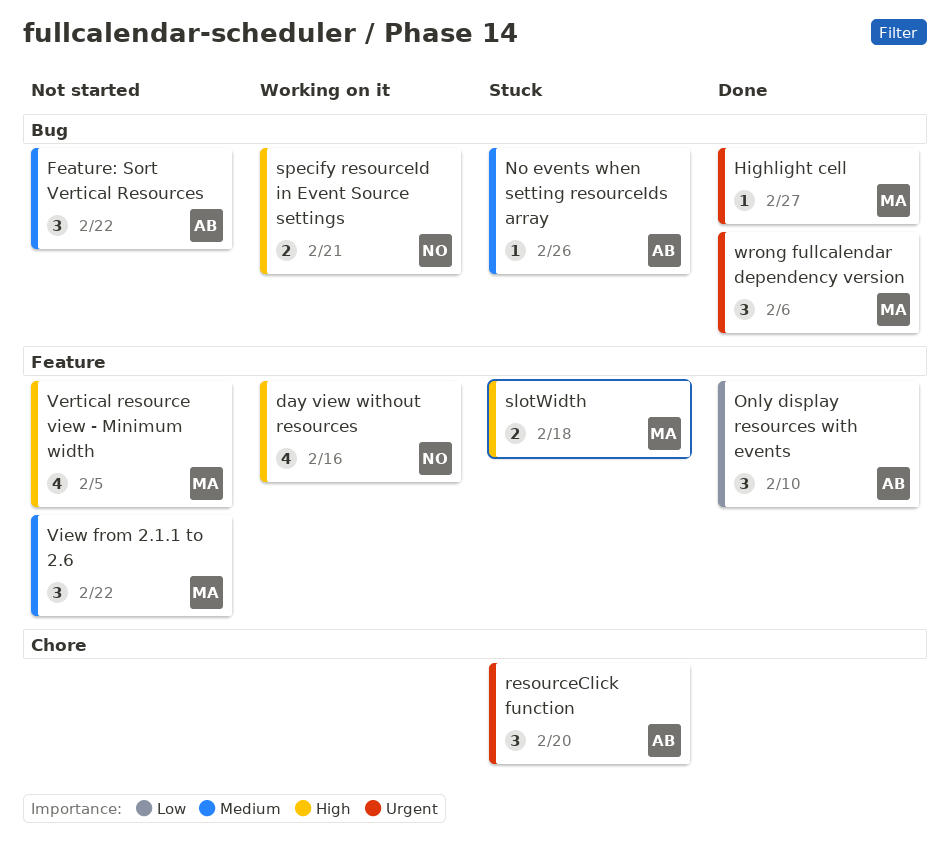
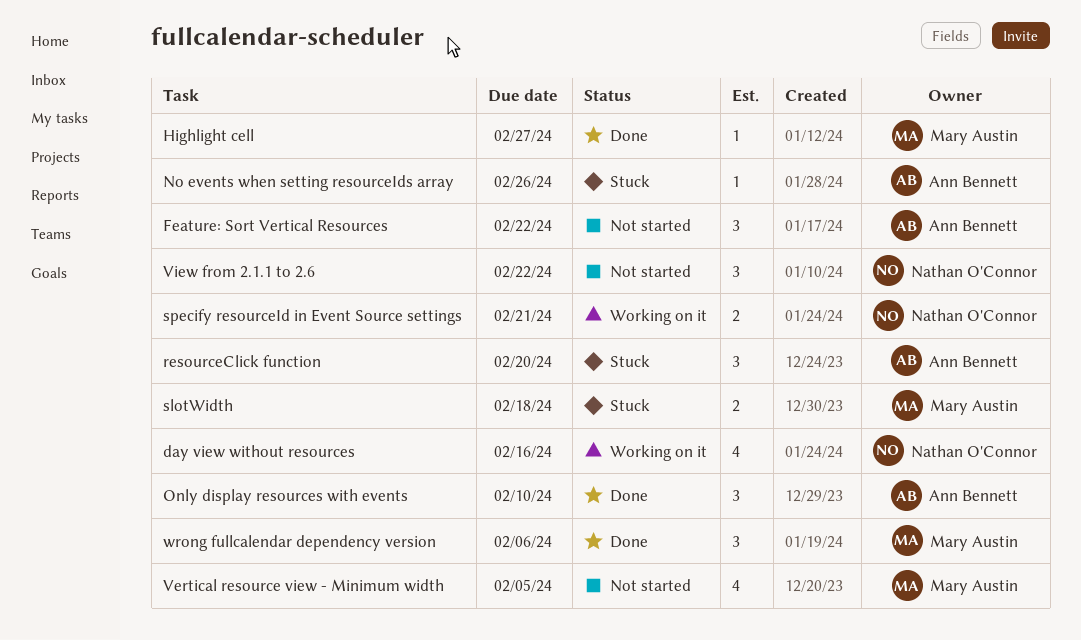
View from 2.1.1 to 2.6, owner: Mary Austin -> Nathan O'Connor

